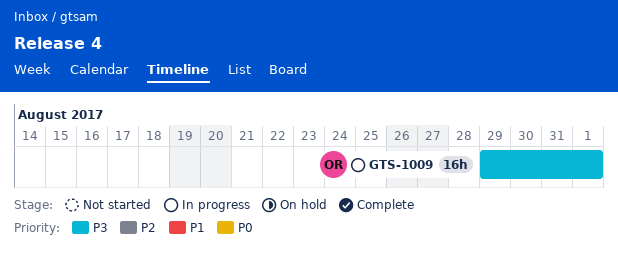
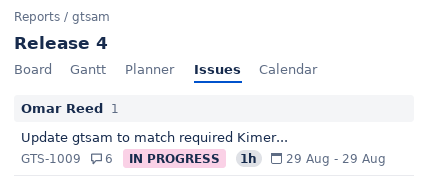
GTS-1009, estimate: 16h -> 1h
GTS-1009, due: Sep 1 -> Aug 29

